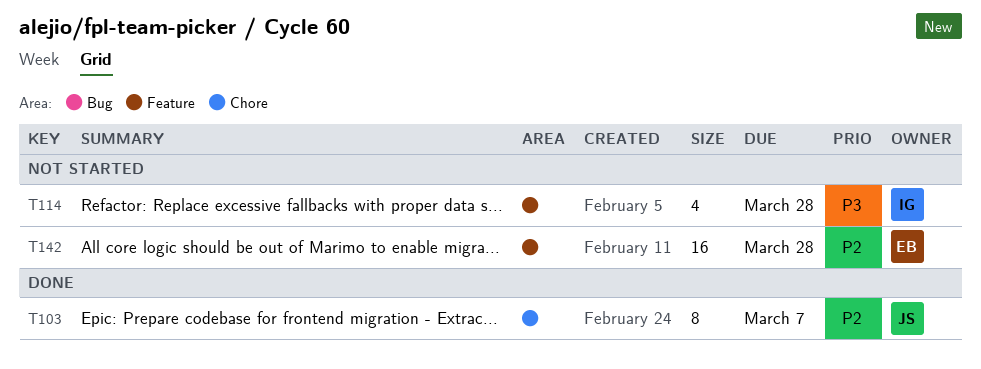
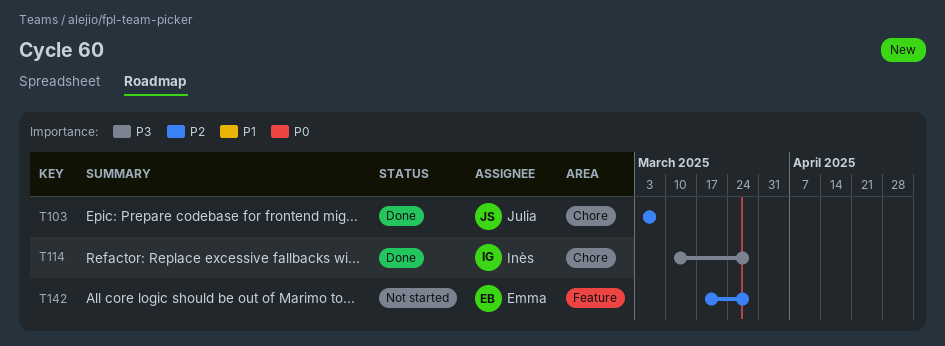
T114, status: Not started -> Done
T114, label: Feature -> Chore

